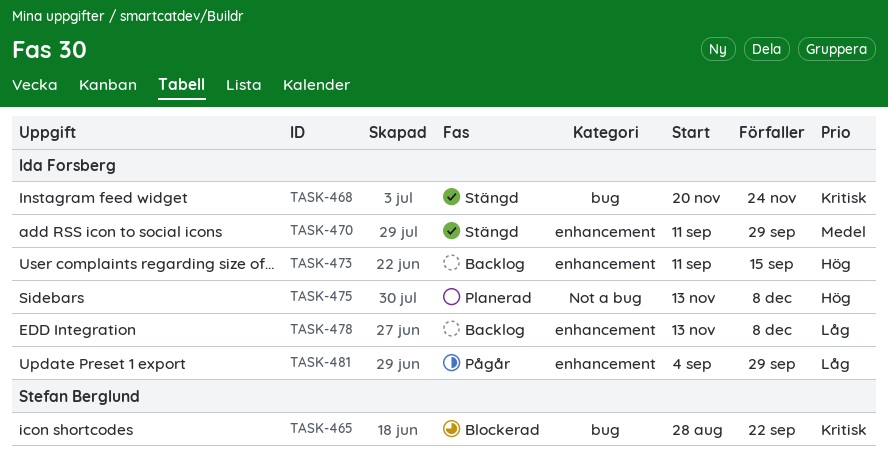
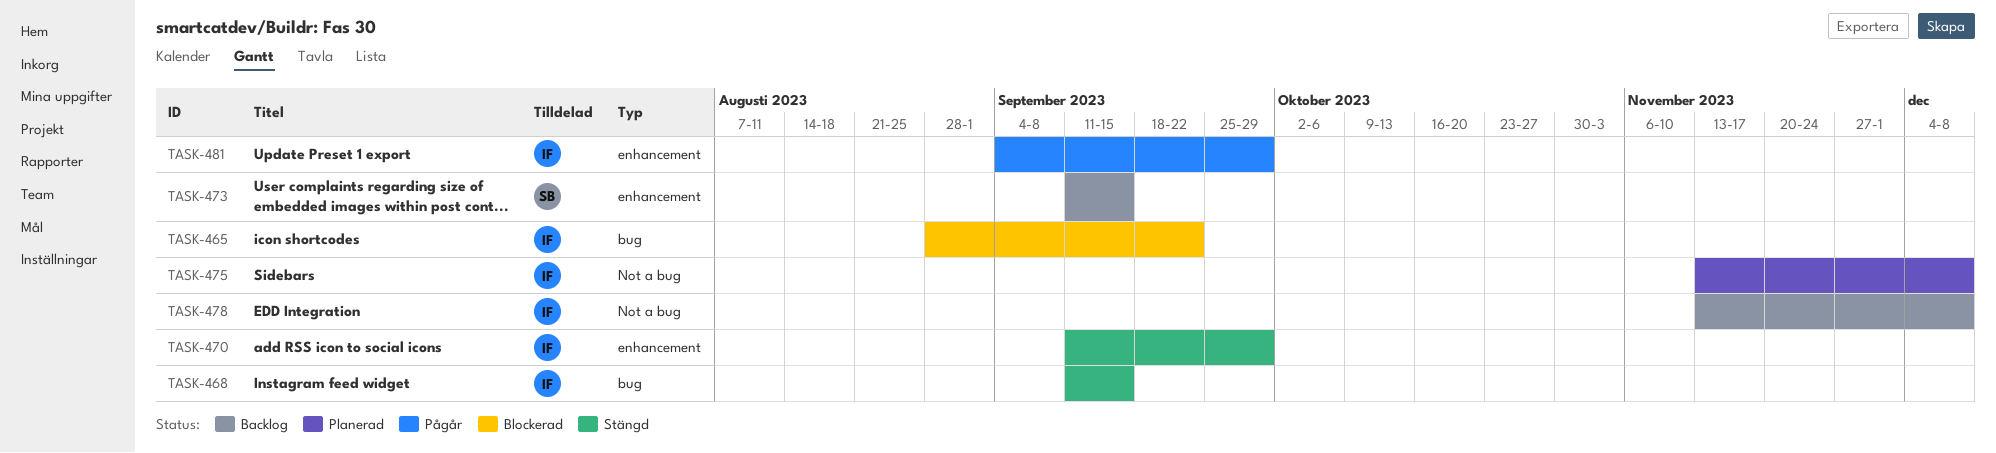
TASK-465, owner: Stefan Berglund -> Ida Forsberg
TASK-468, start: Nov 20 -> Sep 11
TASK-468, due: Nov 24 -> Sep 15
TASK-473, owner: Ida Forsberg -> Stefan Berglund
TASK-478, label: enhancement -> Not a bug

